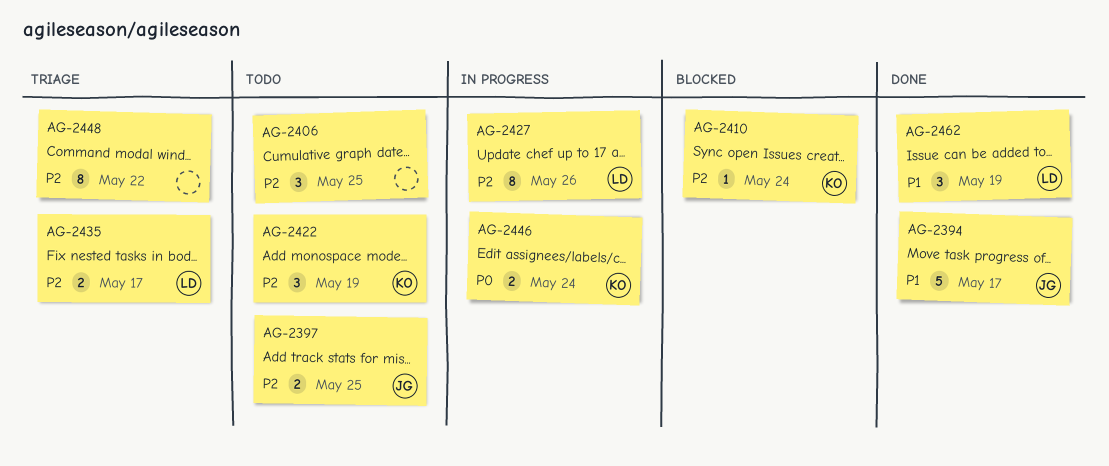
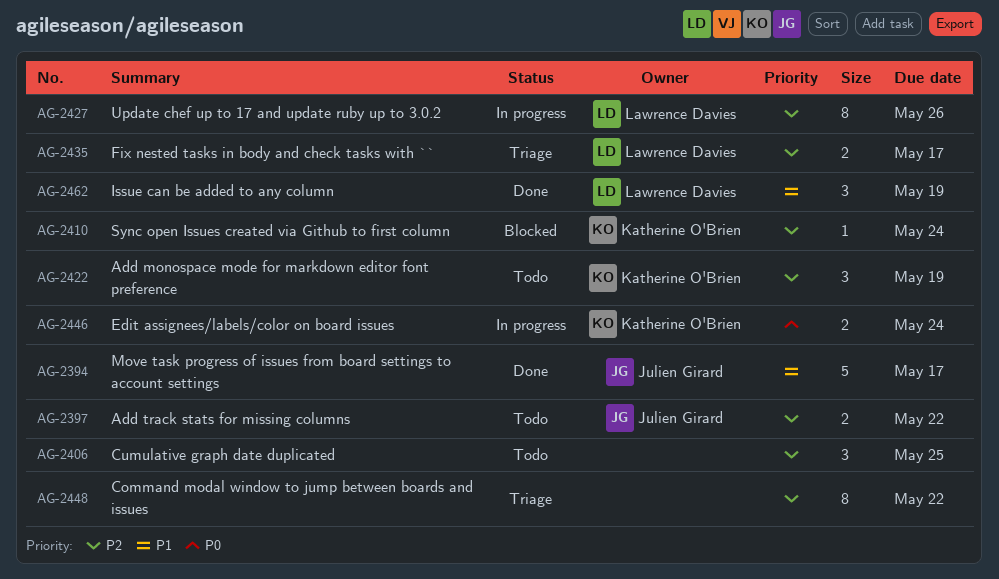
AG-2397, due: May 25 -> May 22

